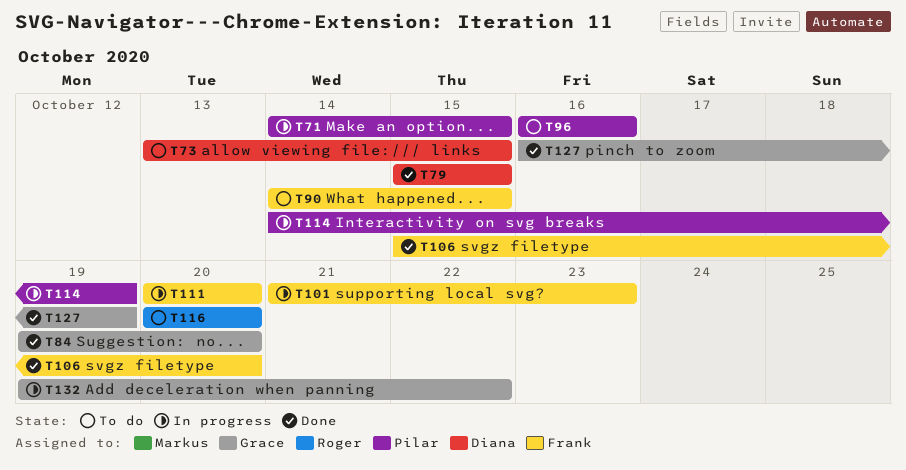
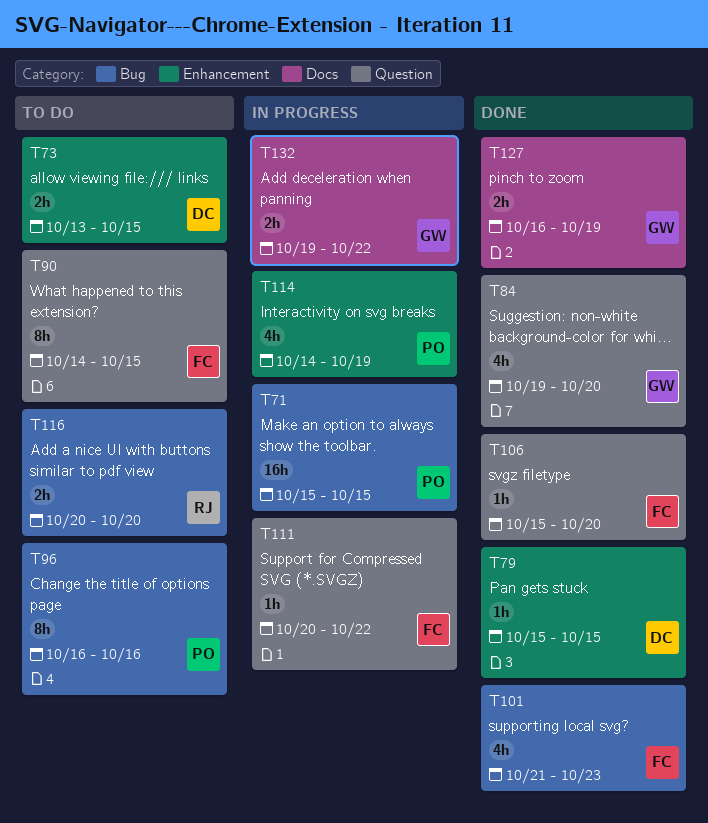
T71, start: Oct 14 -> Oct 15
T101, status: In progress -> Done
T111, due: Oct 20 -> Oct 22

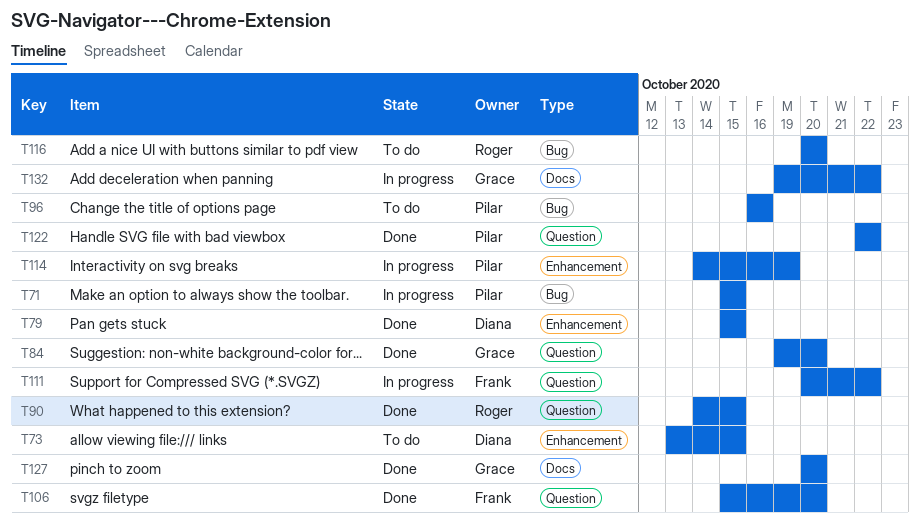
T90, status: To do -> Done
T90, owner: Frank -> Roger
T101: present -> none
T122: none -> present
T127, start: Oct 16 -> Oct 20
T127, due: Oct 19 -> Oct 20

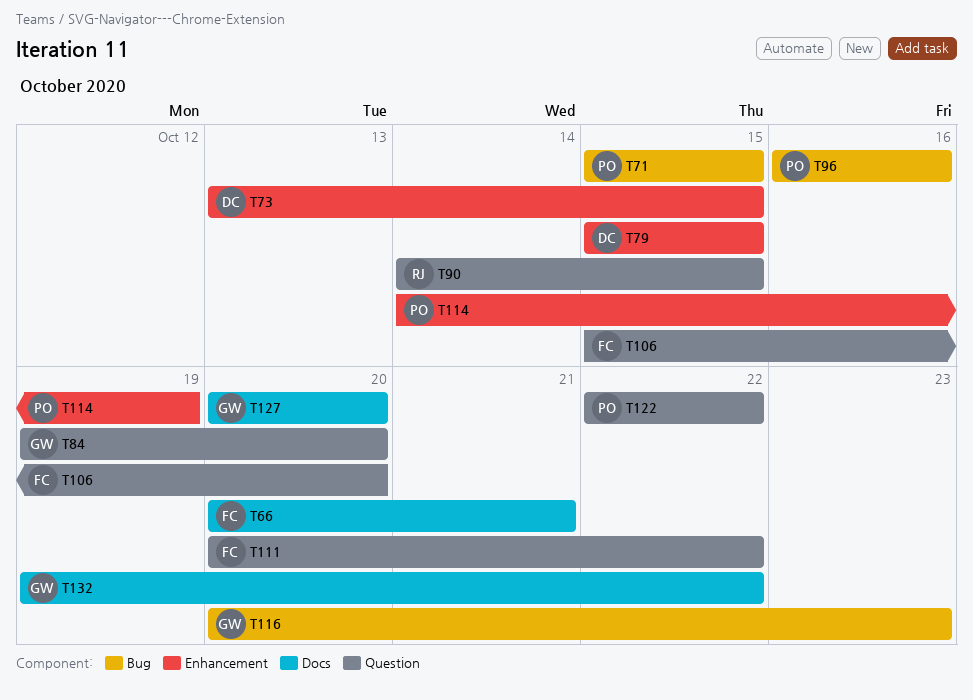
T66: none -> present
T116, owner: Roger -> Grace
T116, due: Oct 20 -> Oct 23

